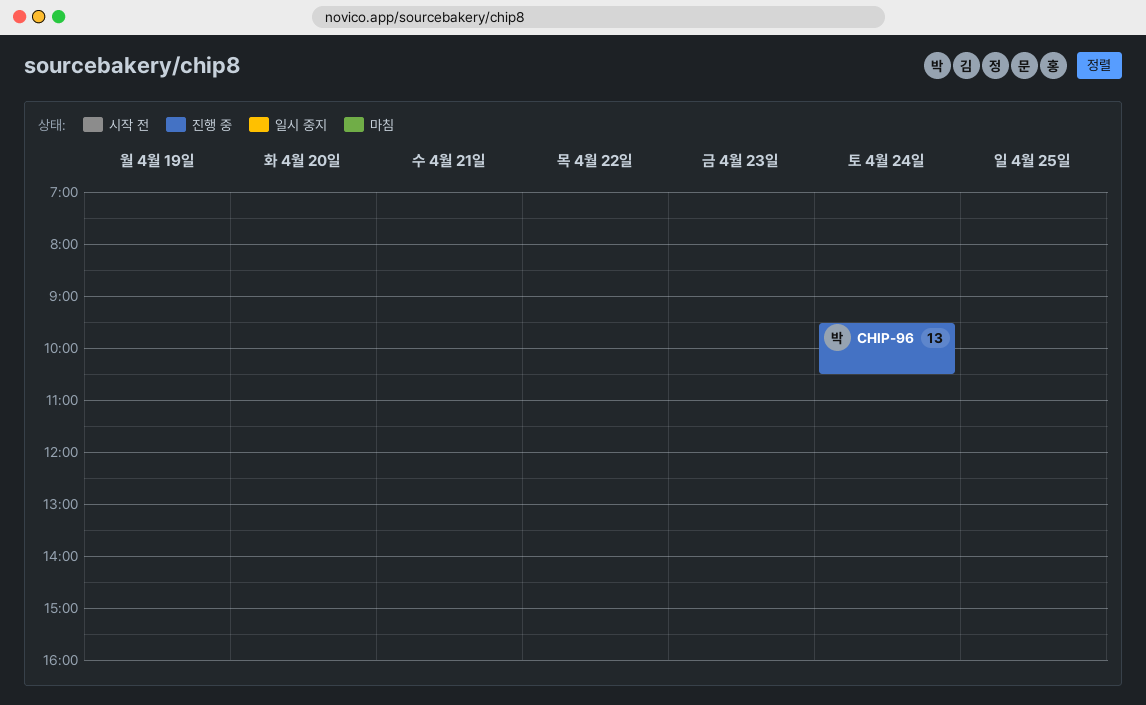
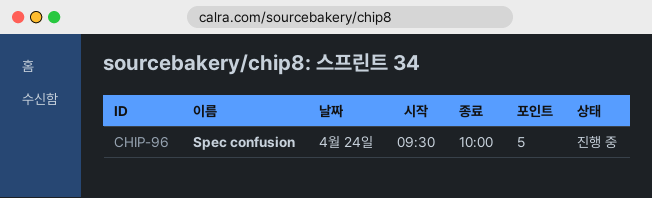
CHIP-96, estimate: 13 -> 5
CHIP-96, ends: 10:30 -> 10:00

